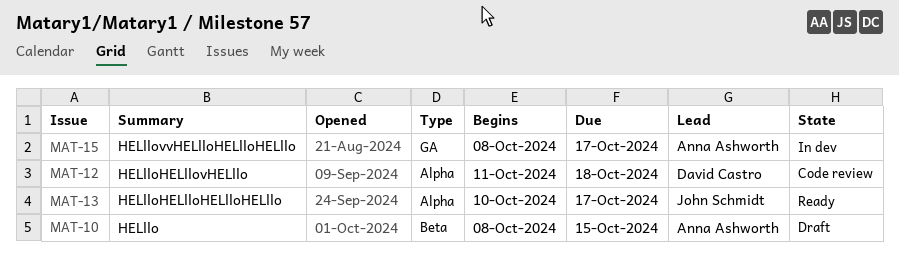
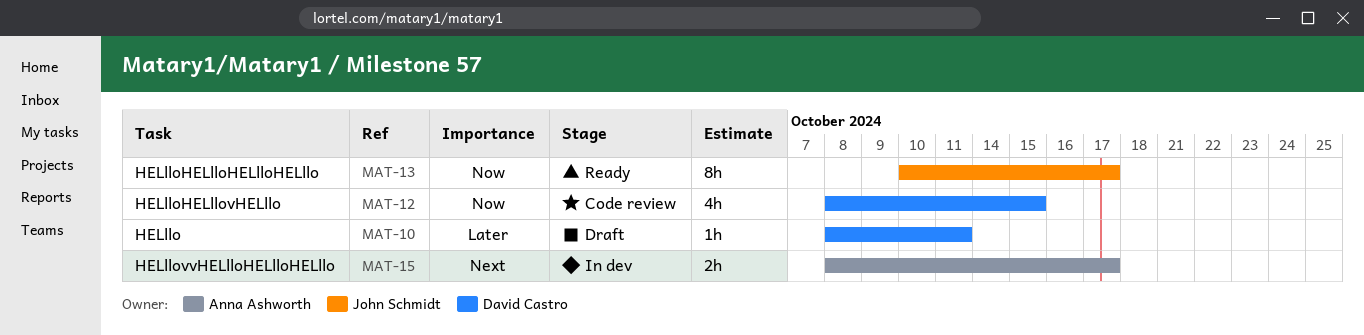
MAT-10, owner: Anna Ashworth -> David Castro
MAT-10, due: Oct 15 -> Oct 11
MAT-12, start: Oct 11 -> Oct 8
MAT-12, due: Oct 18 -> Oct 15

